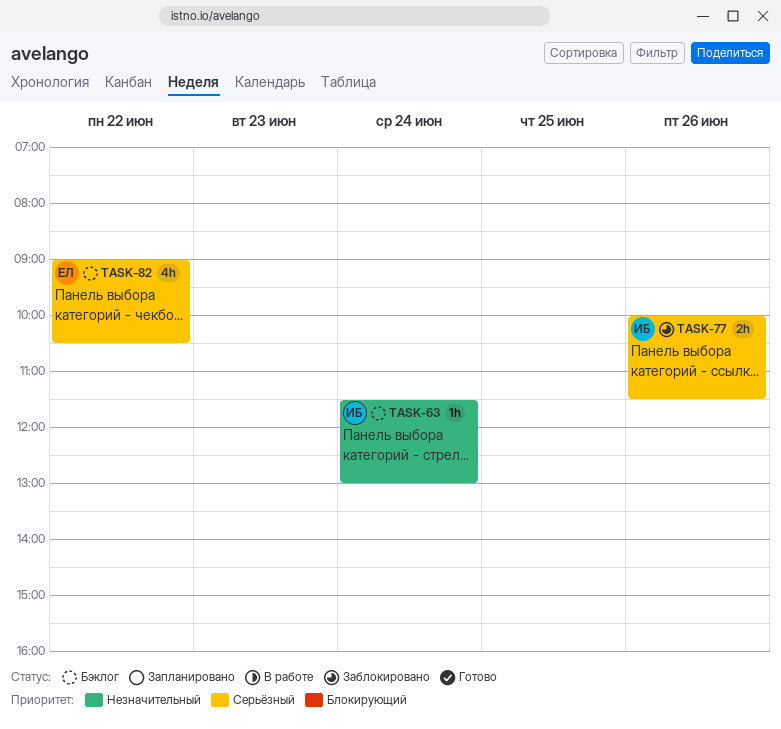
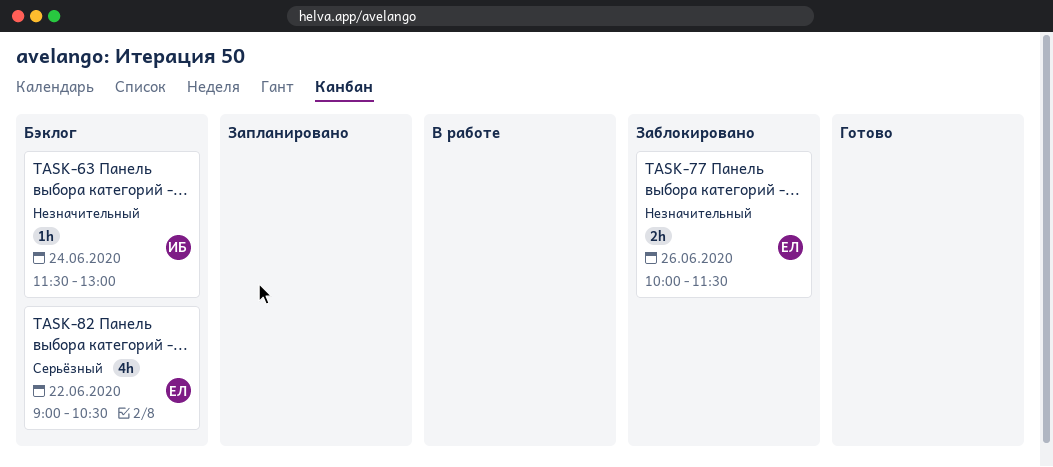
TASK-77, owner: ИБ -> ЕЛ
TASK-77, priority: Серьёзный -> Незначительный

